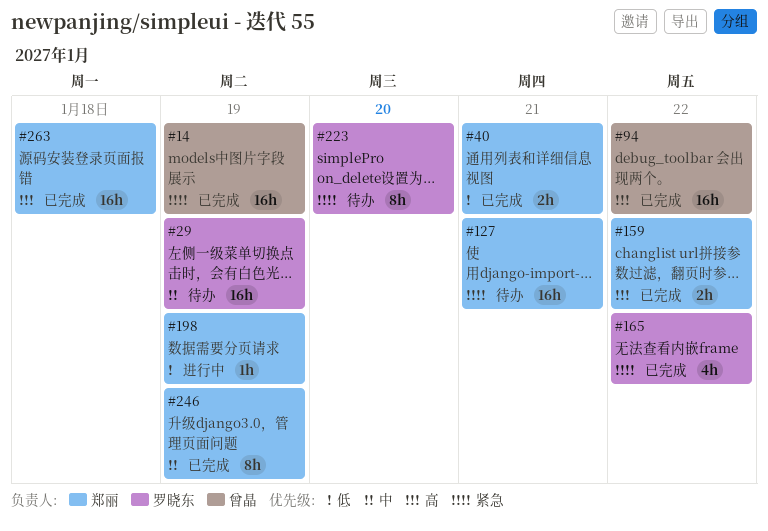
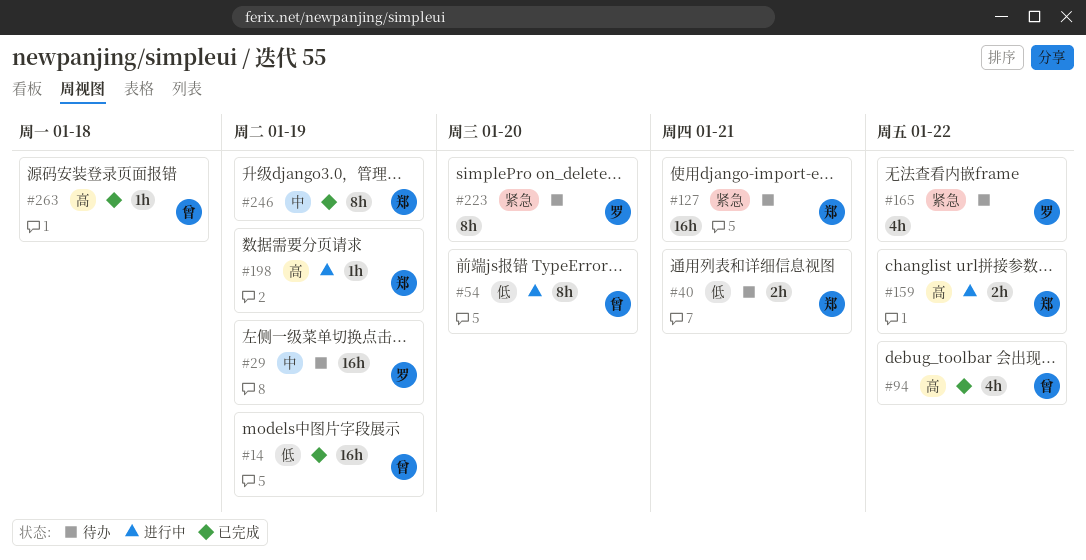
#14, priority: 紧急 -> 低
#40, status: 已完成 -> 待办
#54: none -> present
#94, estimate: 16h -> 4h
#159, status: 已完成 -> 进行中
#165, status: 已完成 -> 待办
#198, priority: 低 -> 高
#263, owner: 郑丽 -> 曾晶
#263, estimate: 16h -> 1h

